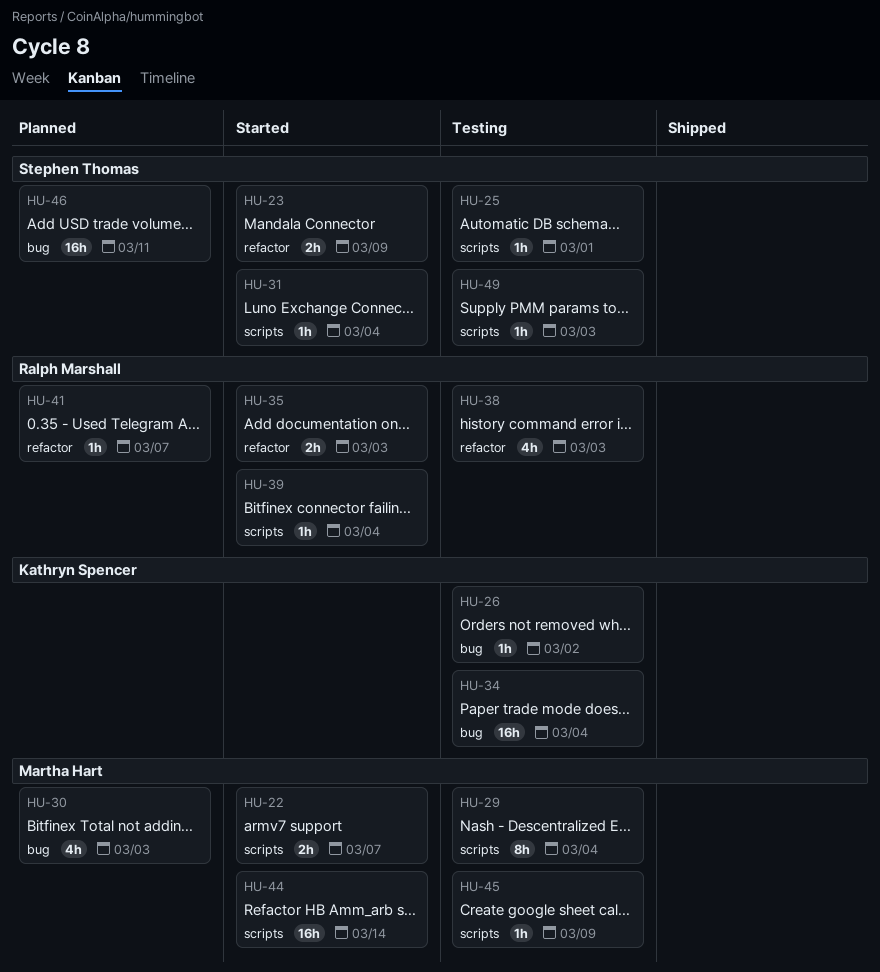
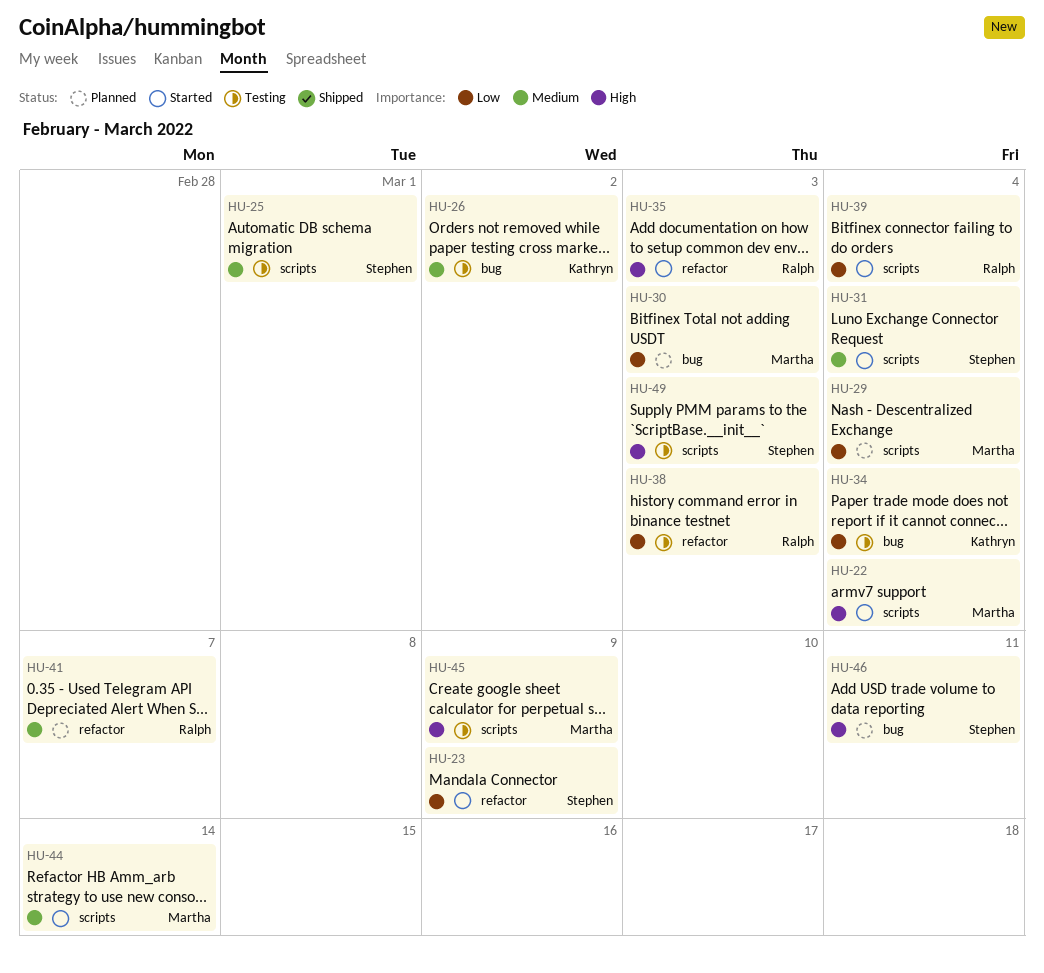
HU-22, due: Mar 7 -> Mar 4
HU-29, status: Testing -> Planned

